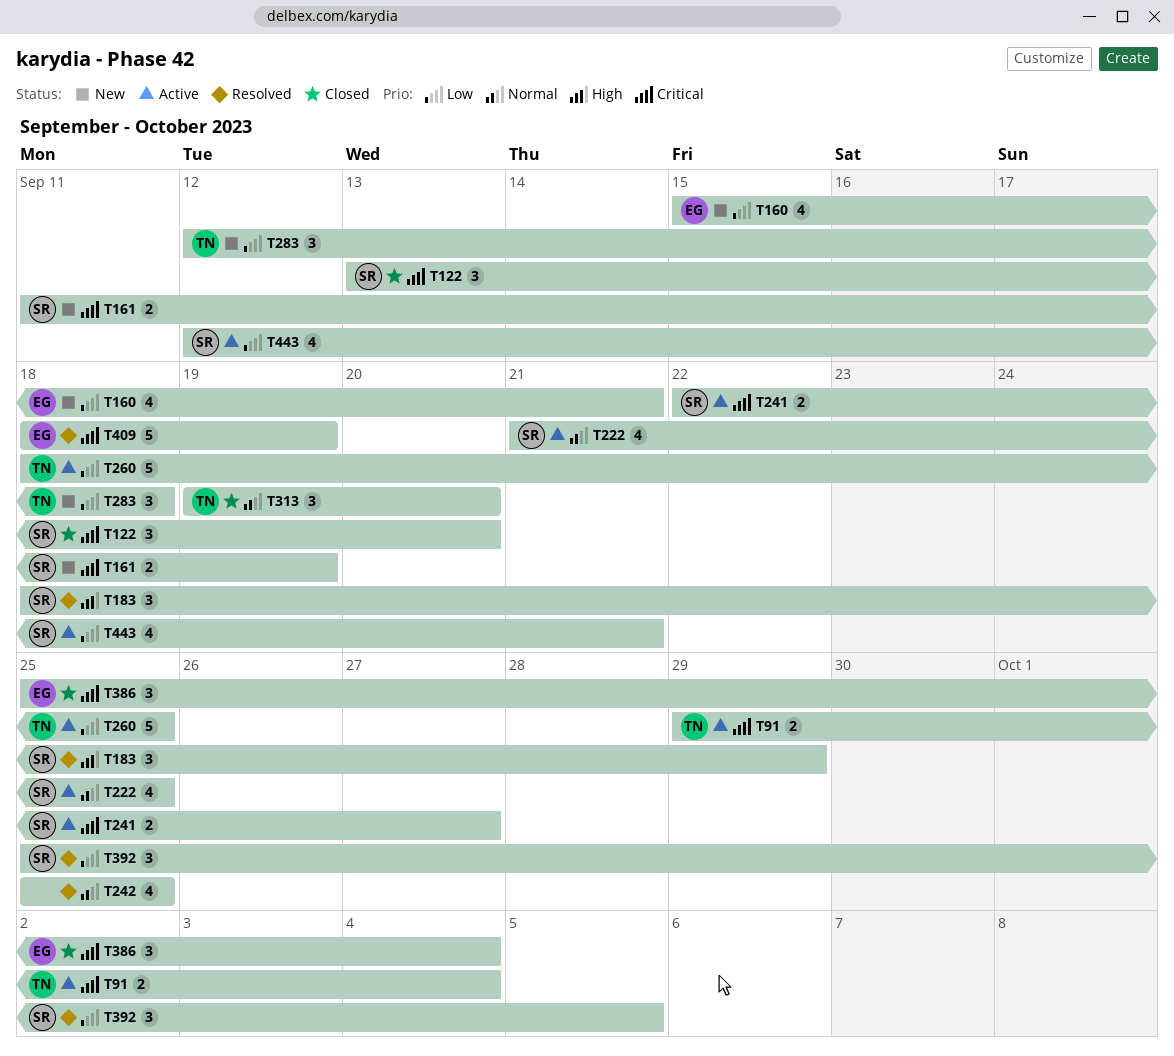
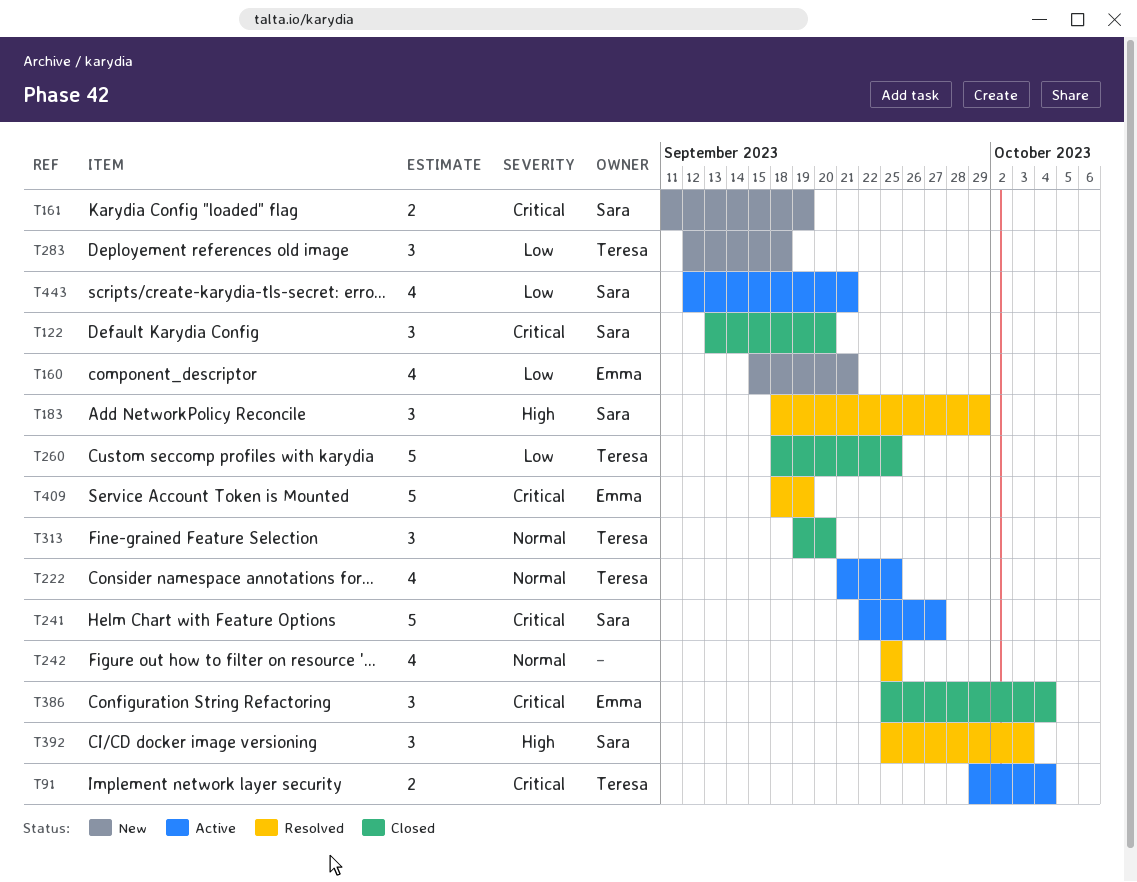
T222, owner: Sara -> Teresa
T241, estimate: 2 -> 5
T260, status: Active -> Closed
T392, priority: Low -> High
T392, due: Oct 5 -> Oct 3

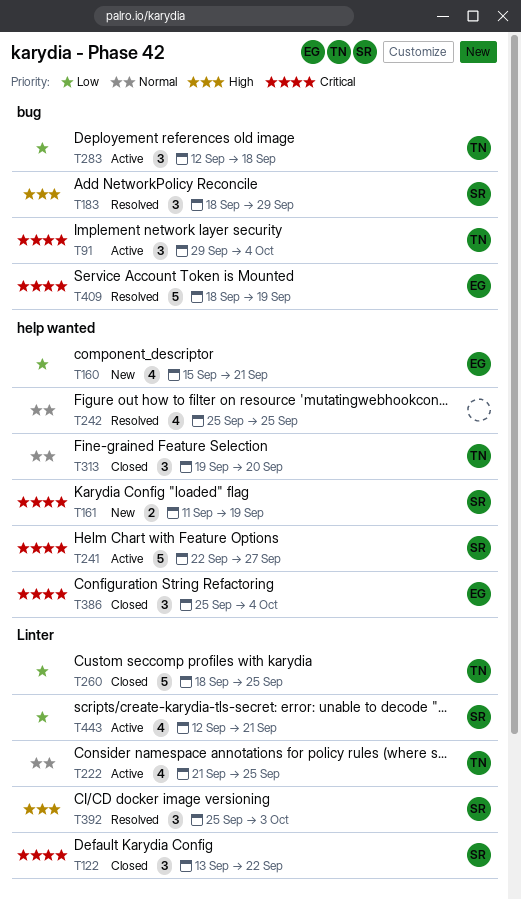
T91, estimate: 2 -> 3
T122, due: Sep 20 -> Sep 22
T283, status: New -> Active

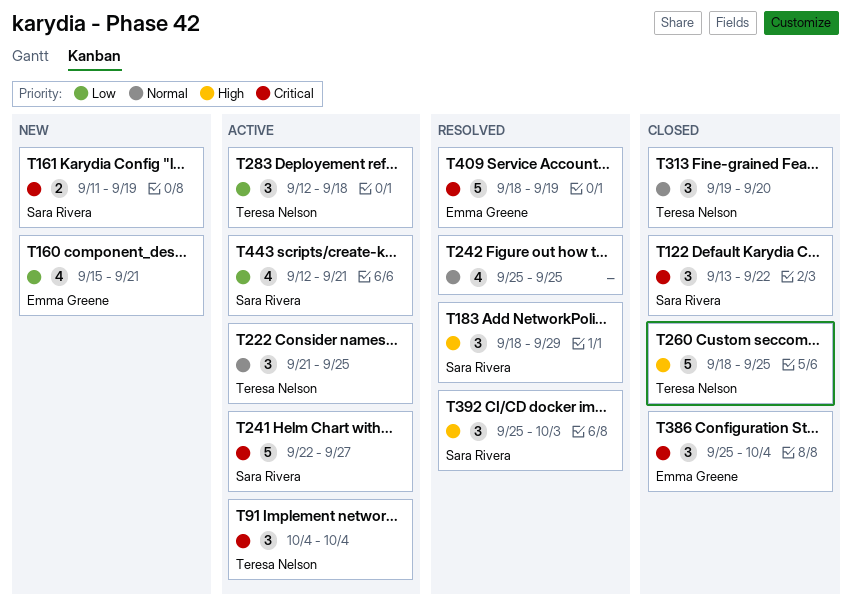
T91, start: Sep 29 -> Oct 4
T222, estimate: 4 -> 3
T260, priority: Low -> High

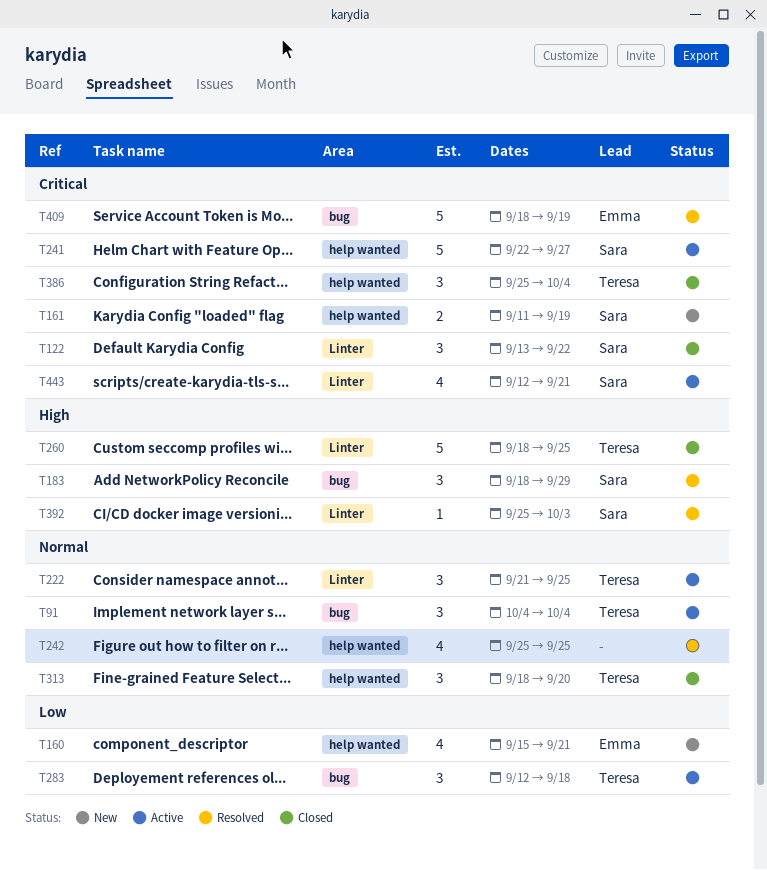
T91, priority: Critical -> Normal
T313, start: Sep 19 -> Sep 18
T386, owner: Emma Greene -> Teresa Nelson
T392, estimate: 3 -> 1
T443, priority: Low -> Critical

